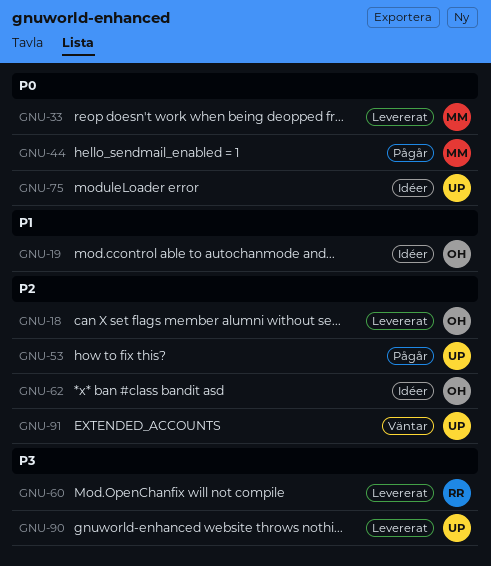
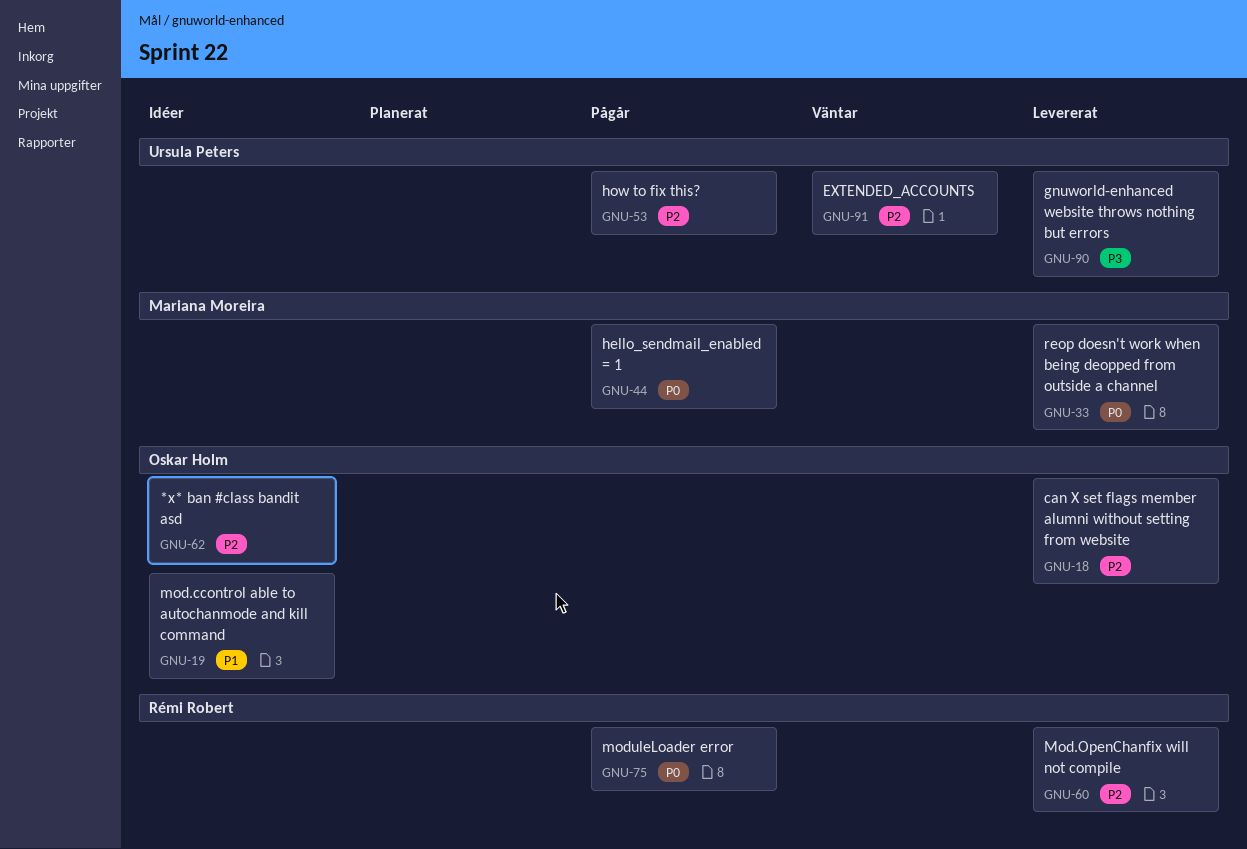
GNU-60, priority: P3 -> P2
GNU-75, status: Idéer -> Pågår
GNU-75, owner: Ursula Peters -> Rémi Robert

